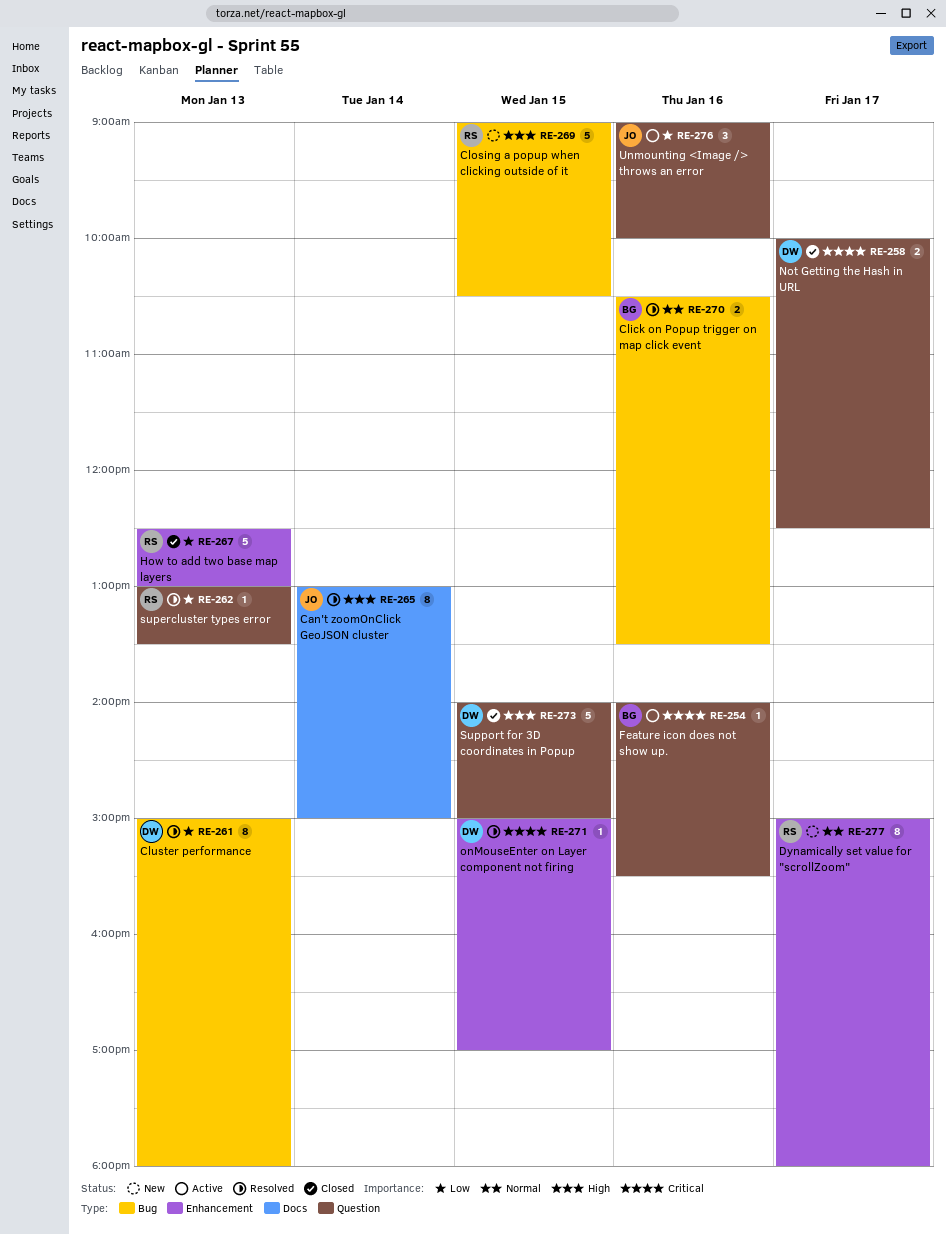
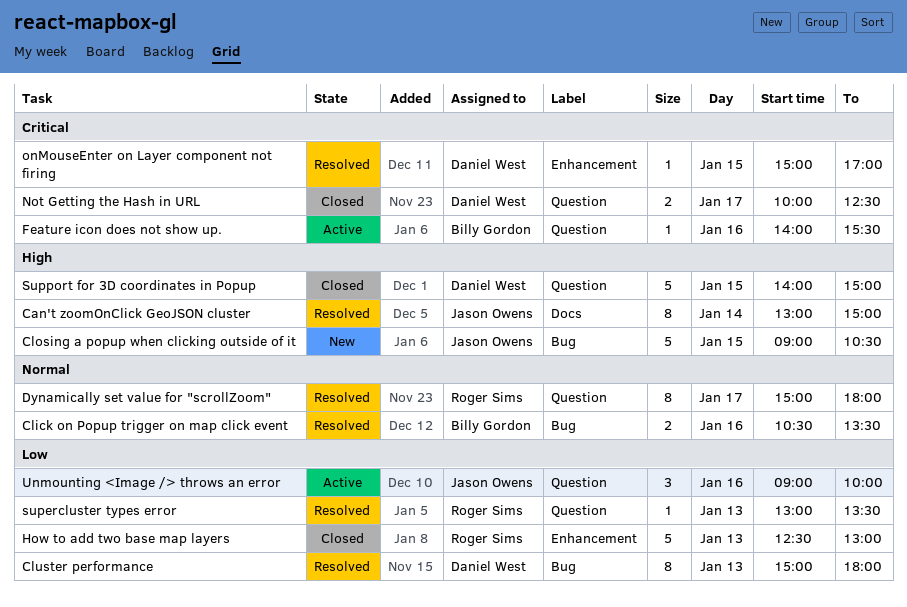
Closing a popup when clicking outside of it, owner: Roger Sims -> Jason Owens
Dynamically set value for "scrollZoom", status: New -> Resolved
Dynamically set value for "scrollZoom", label: Enhancement -> Question

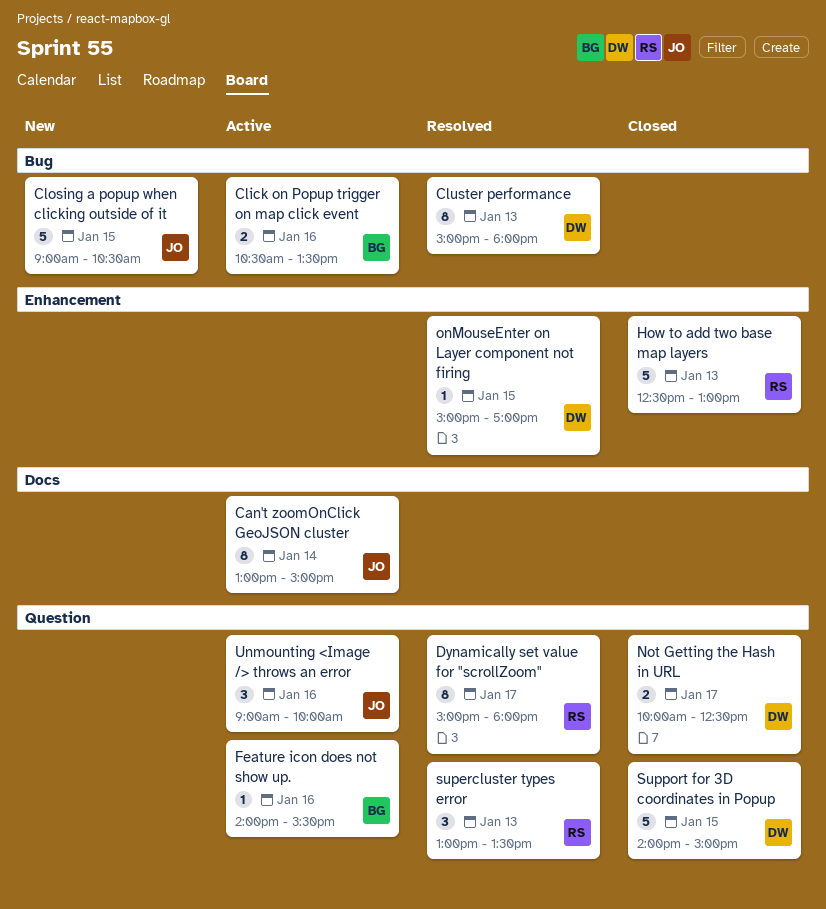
Can't zoomOnClick GeoJSON cluster, status: Resolved -> Active
Click on Popup trigger on map click event, status: Resolved -> Active
supercluster types error, estimate: 1 -> 3

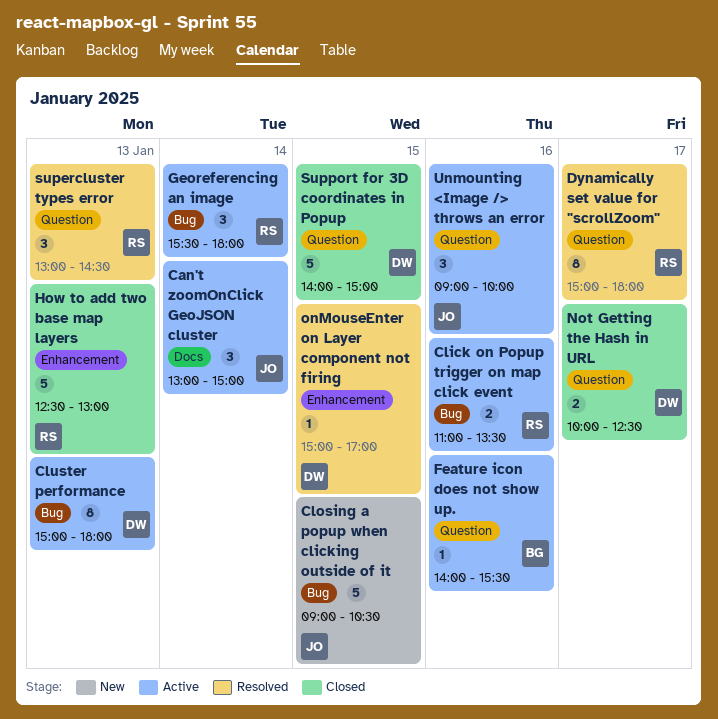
Can't zoomOnClick GeoJSON cluster, estimate: 8 -> 3
Click on Popup trigger on map click event, owner: BG -> RS
Click on Popup trigger on map click event, begins: 10:30 -> 11:00
Cluster performance, status: Resolved -> Active
Georeferencing an image: none -> present
supercluster types error, ends: 13:30 -> 14:30

